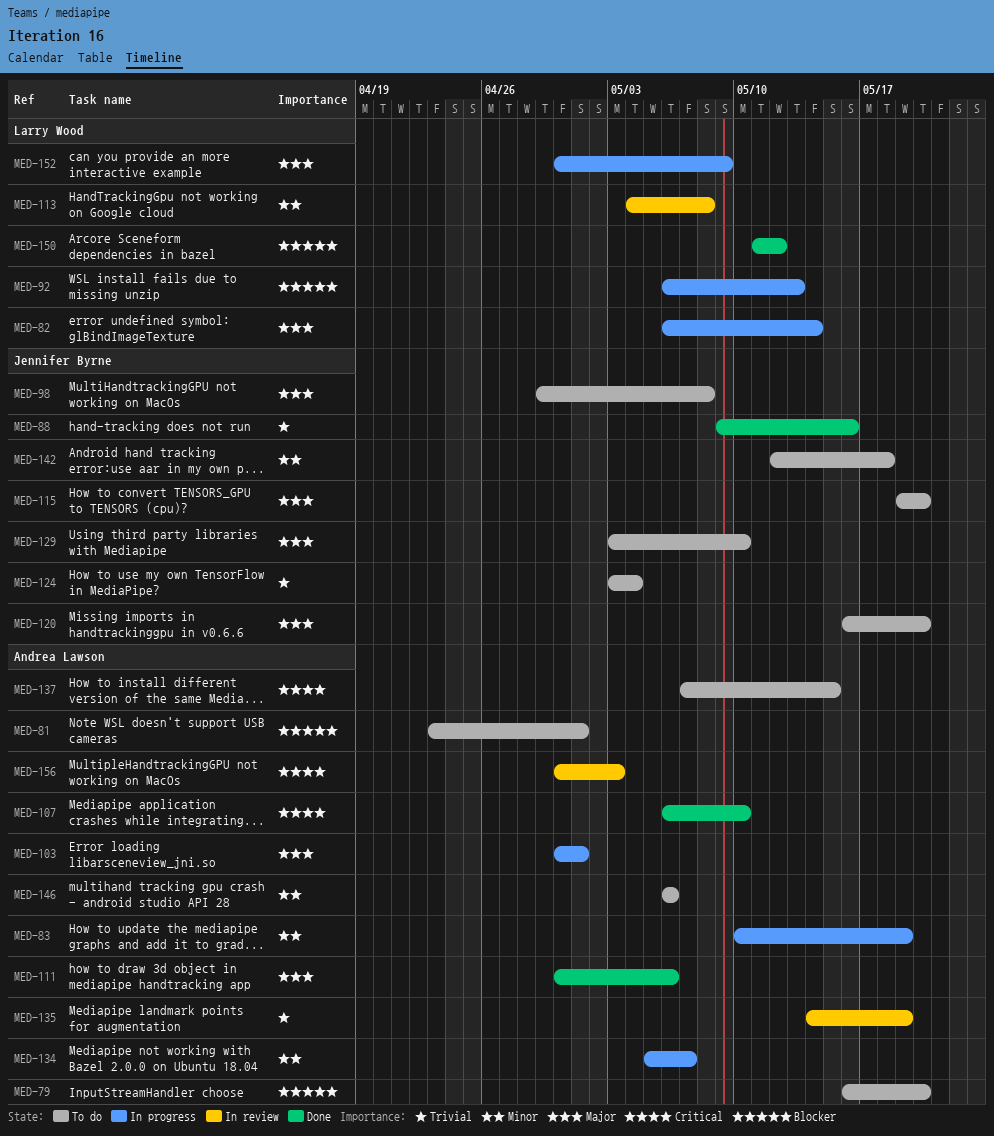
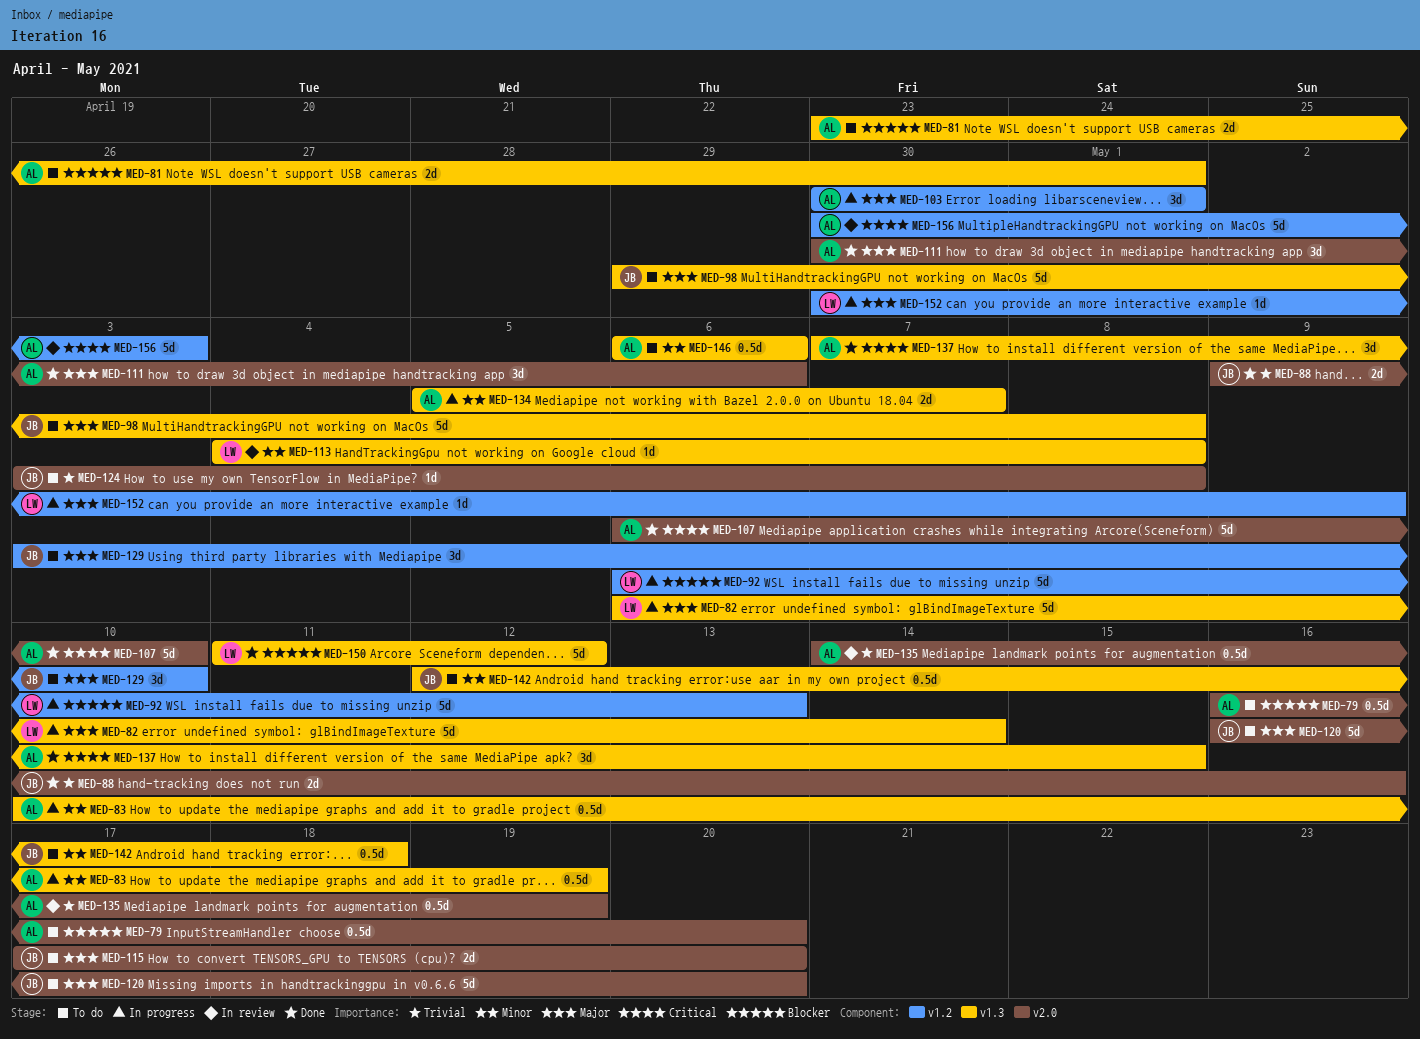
MED-115, start: May 19 -> May 17
MED-124, due: May 4 -> May 8
MED-137, status: To do -> Done

